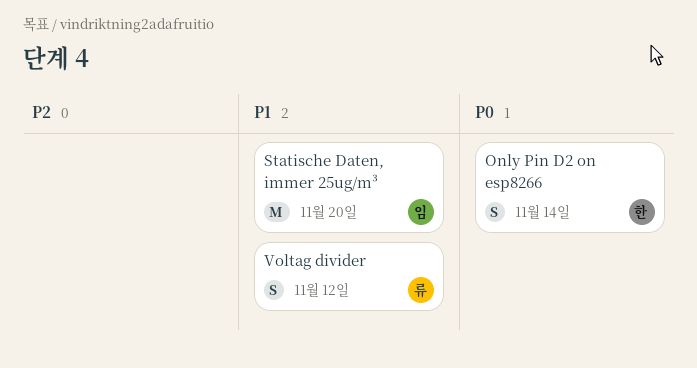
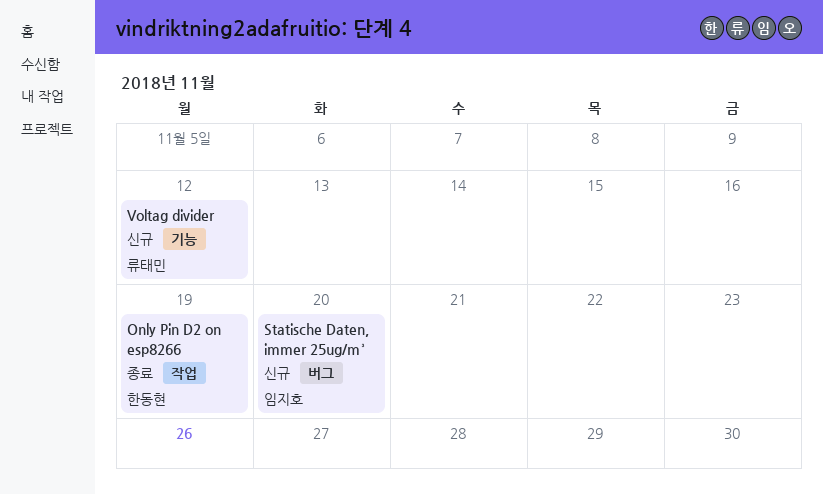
Only Pin D2 on esp8266, due: Nov 14 -> Nov 19

